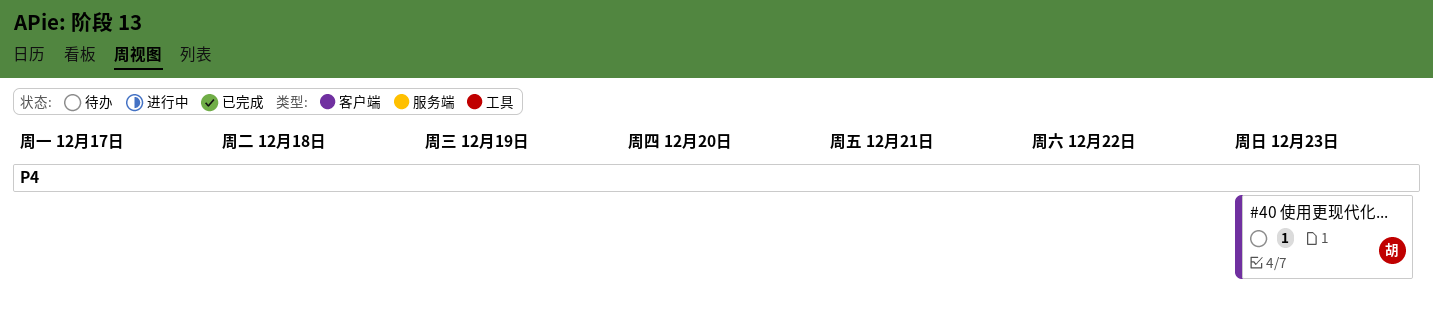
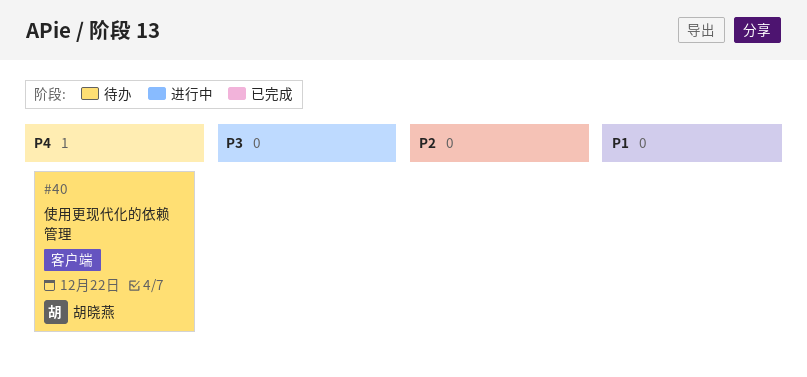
#40, due: Dec 23 -> Dec 22

